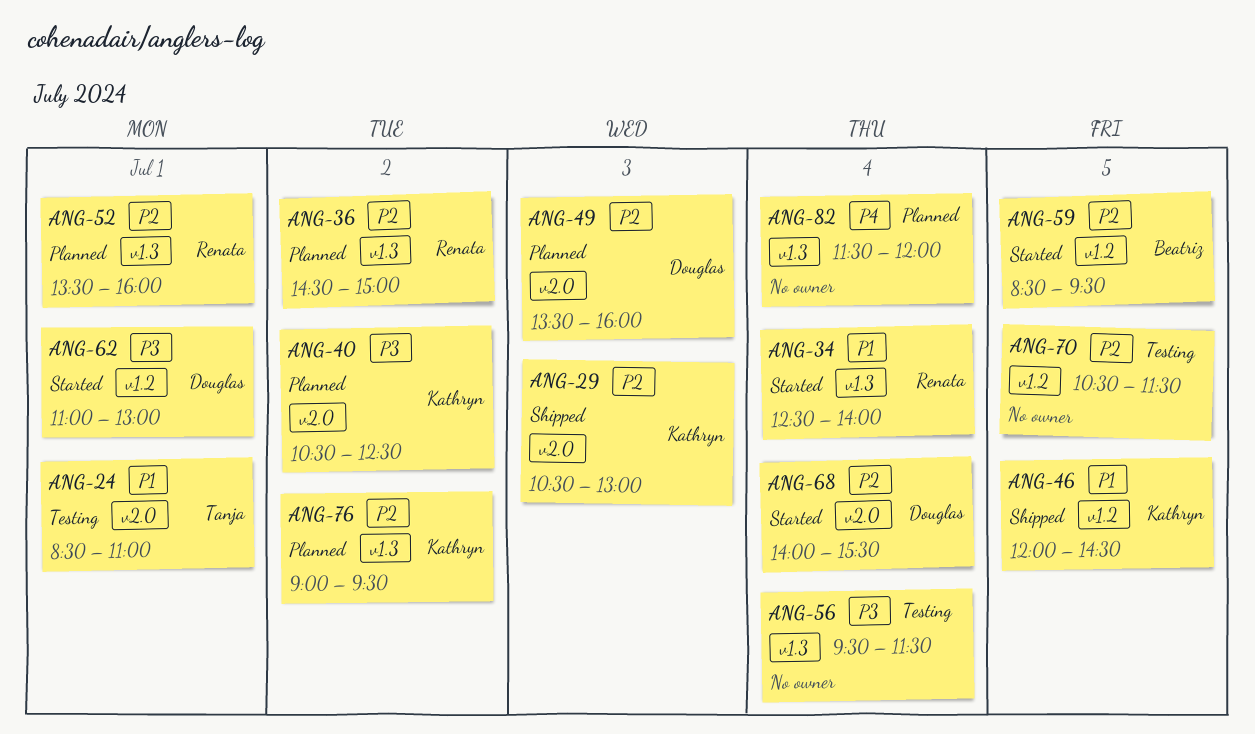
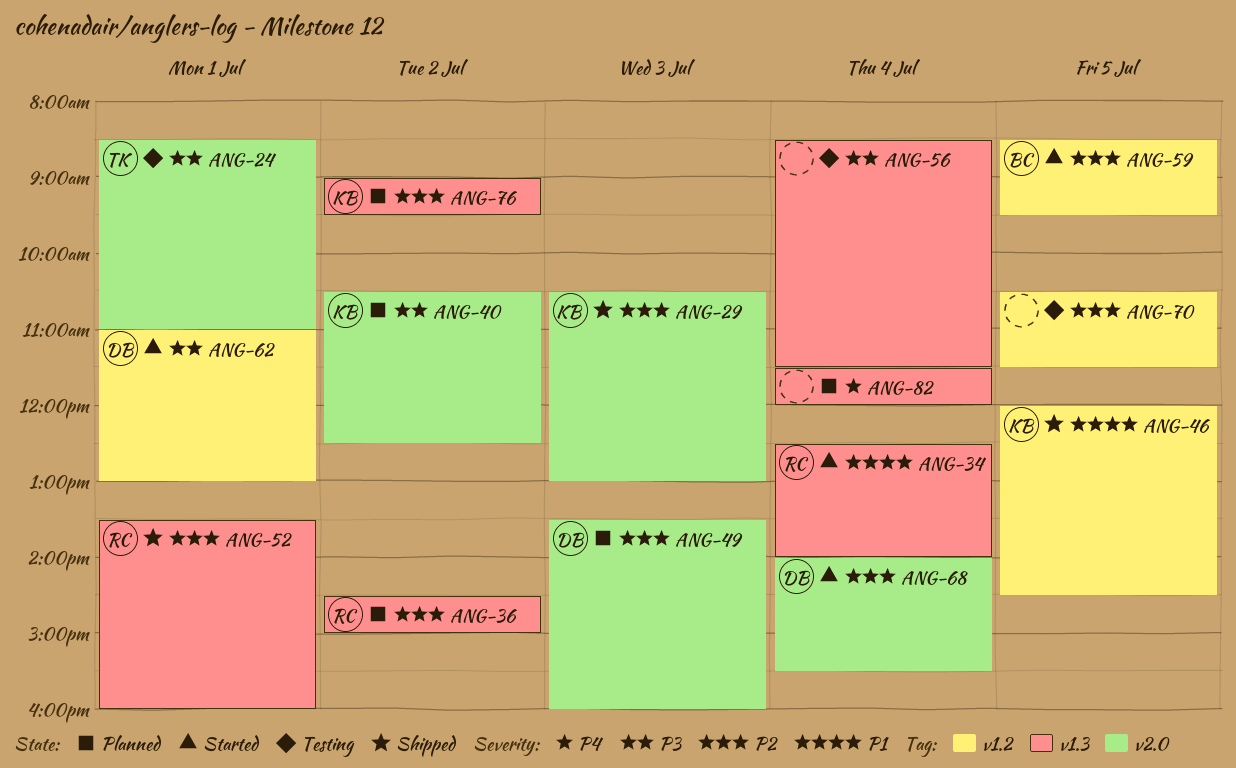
ANG-24, priority: P1 -> P3
ANG-52, status: Planned -> Shipped
ANG-56, begins: 09:30 -> 08:30

